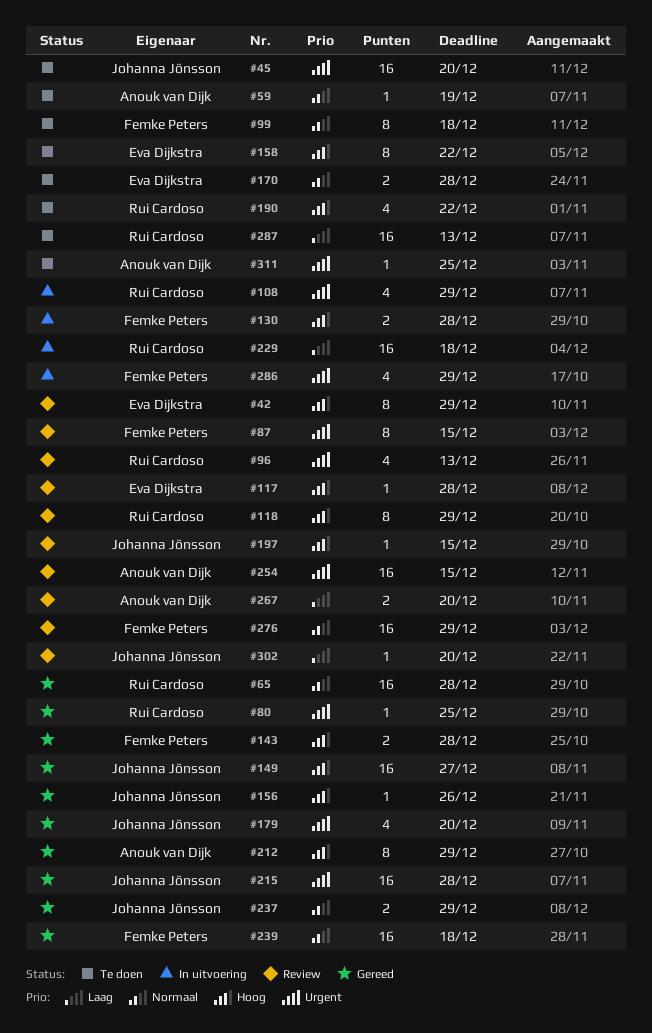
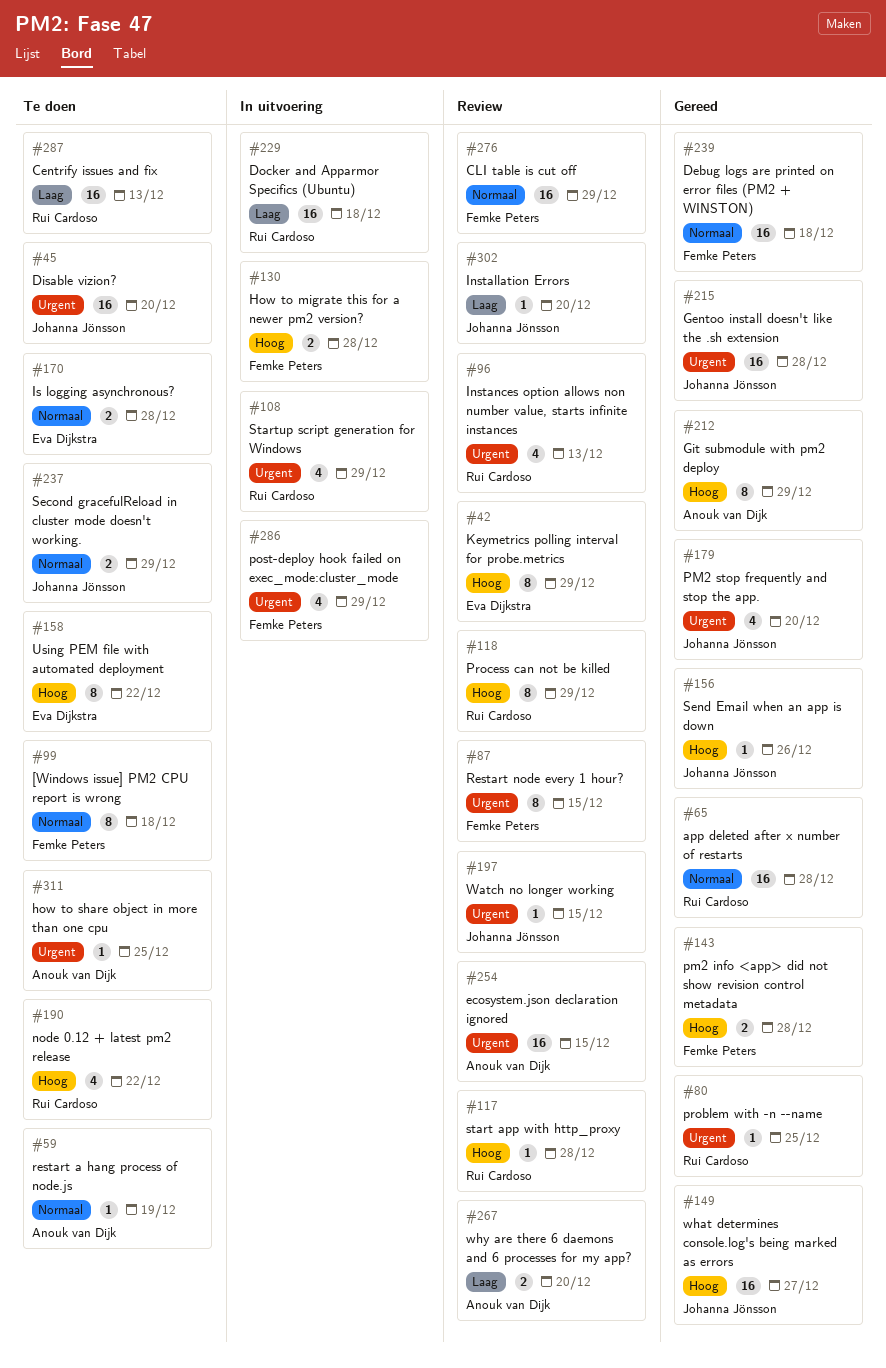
#117, owner: Eva Dijkstra -> Rui Cardoso
#197, priority: Hoog -> Urgent
#237, status: Gereed -> Te doen

